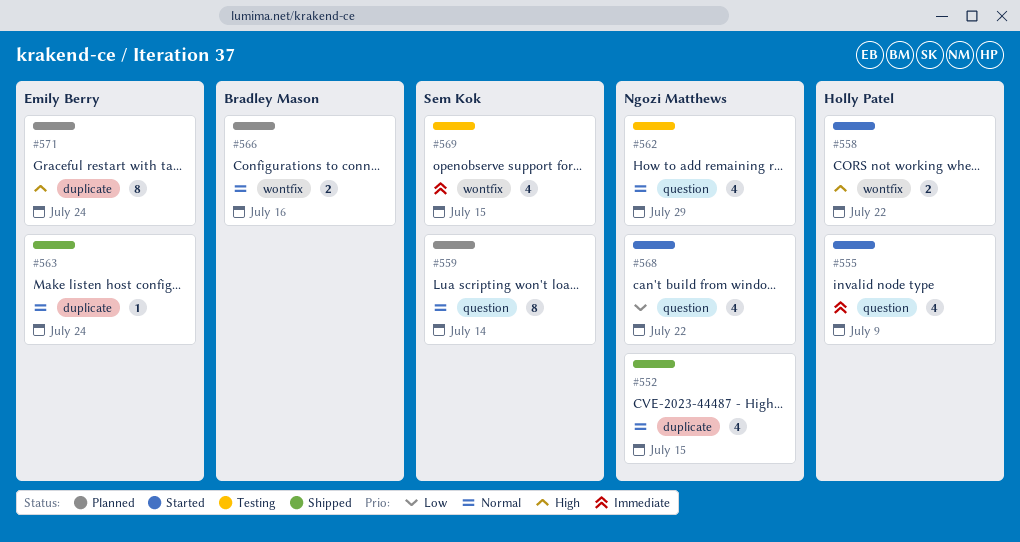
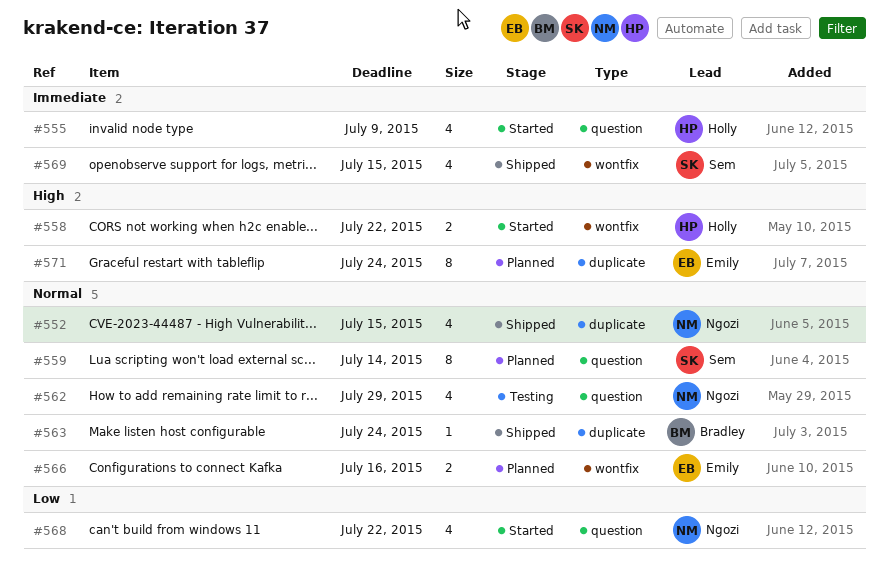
#563, owner: Emily Berry -> Bradley Mason
#566, owner: Bradley Mason -> Emily Berry
#569, status: Testing -> Shipped

